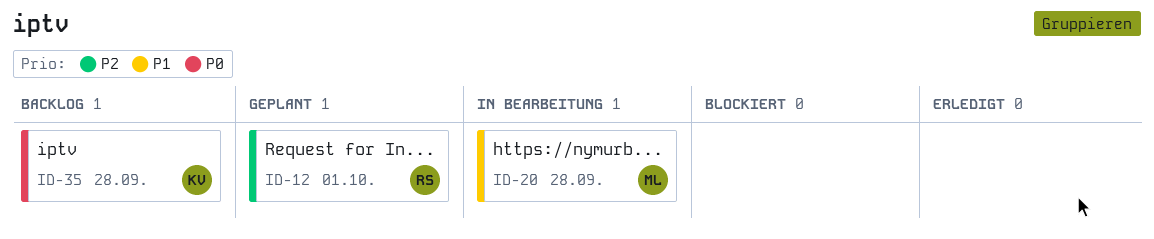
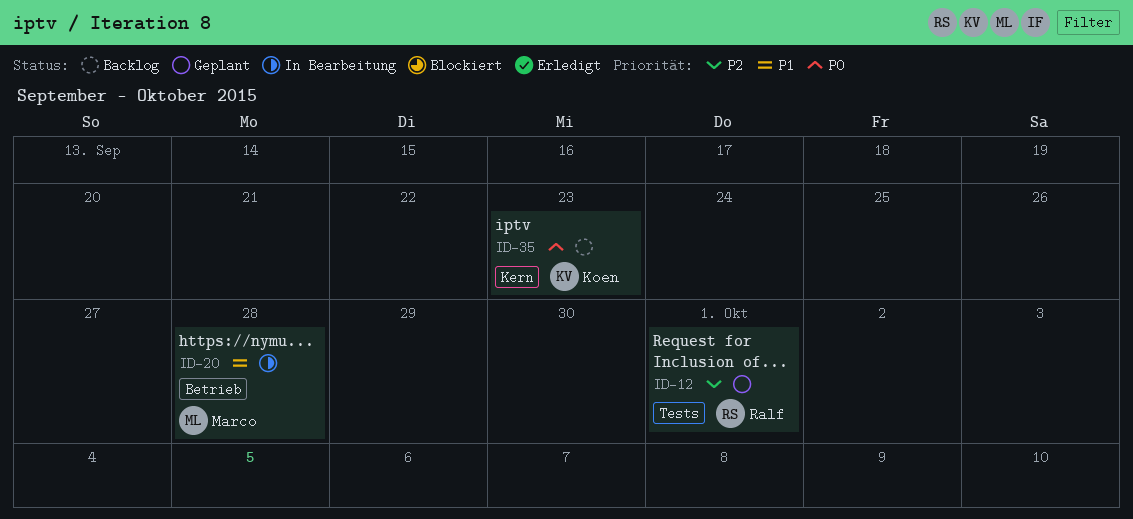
ID-35, due: Sep 28 -> Sep 23

